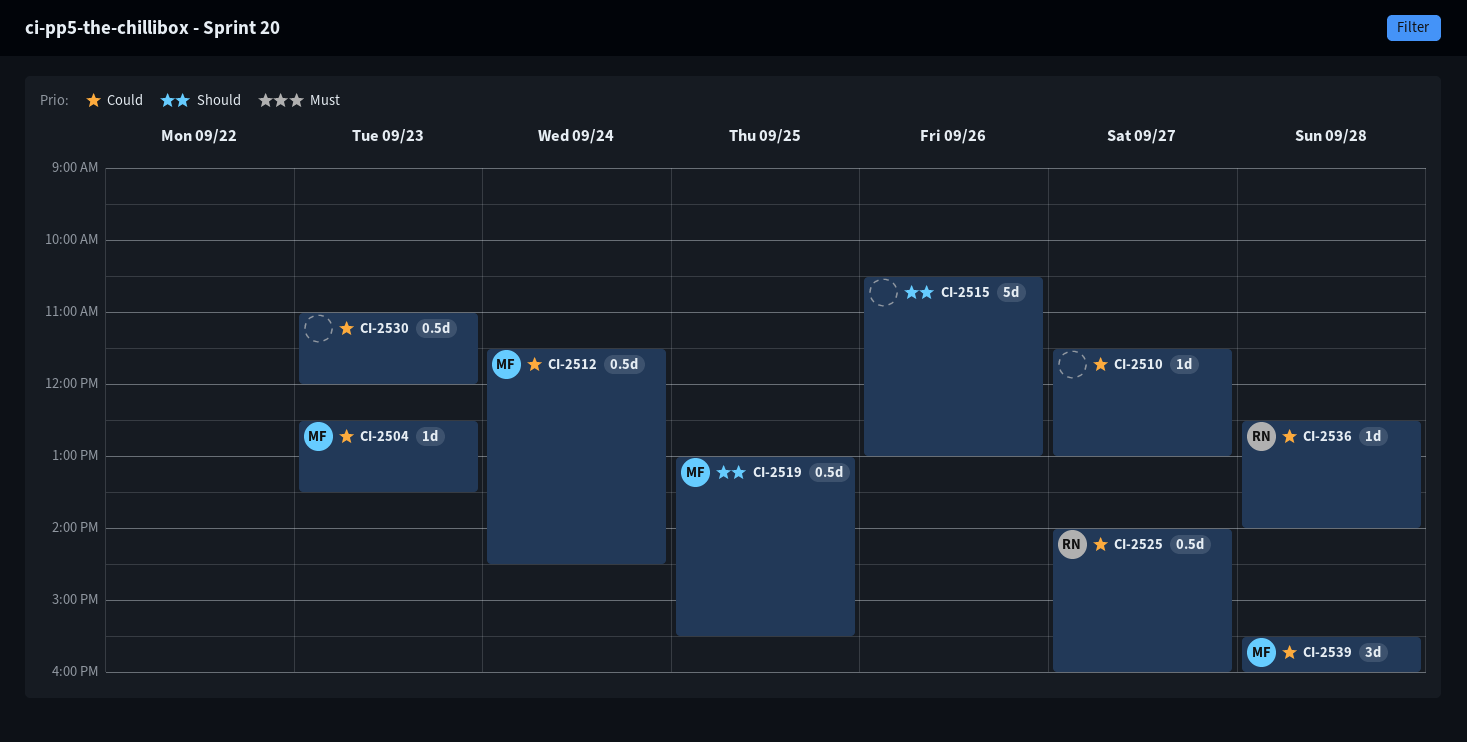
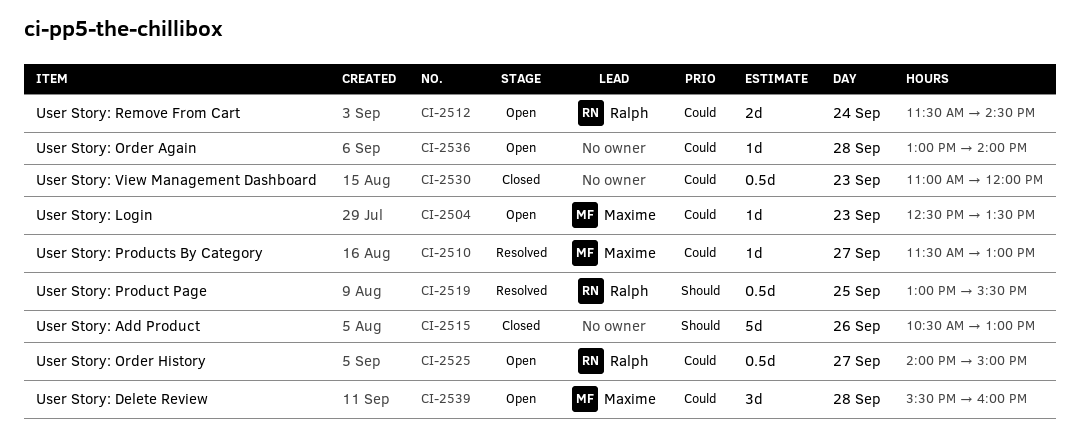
CI-2510, owner: none -> Maxime
CI-2512, owner: Maxime -> Ralph
CI-2512, estimate: 0.5d -> 2d
CI-2519, owner: Maxime -> Ralph
CI-2525, ends: 16:00 -> 15:00
CI-2536, owner: Ralph -> none
CI-2536, begins: 12:30 -> 13:00

